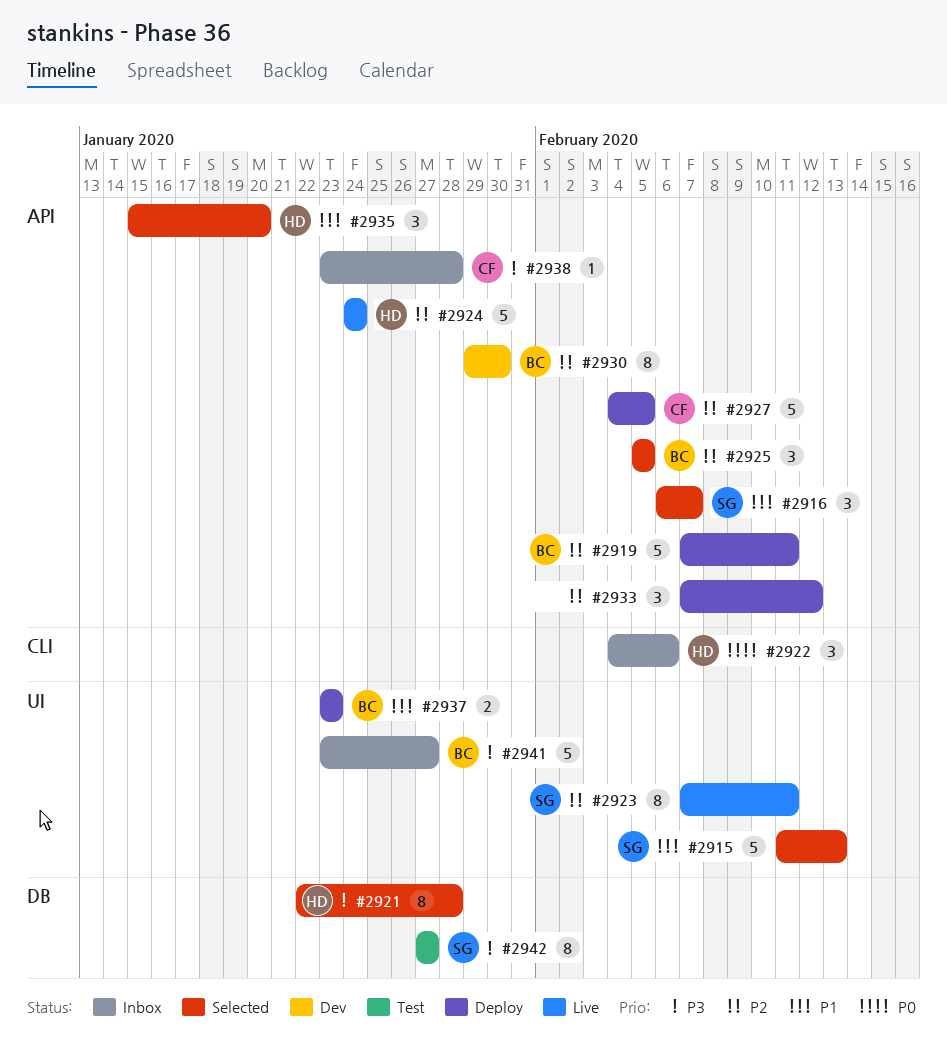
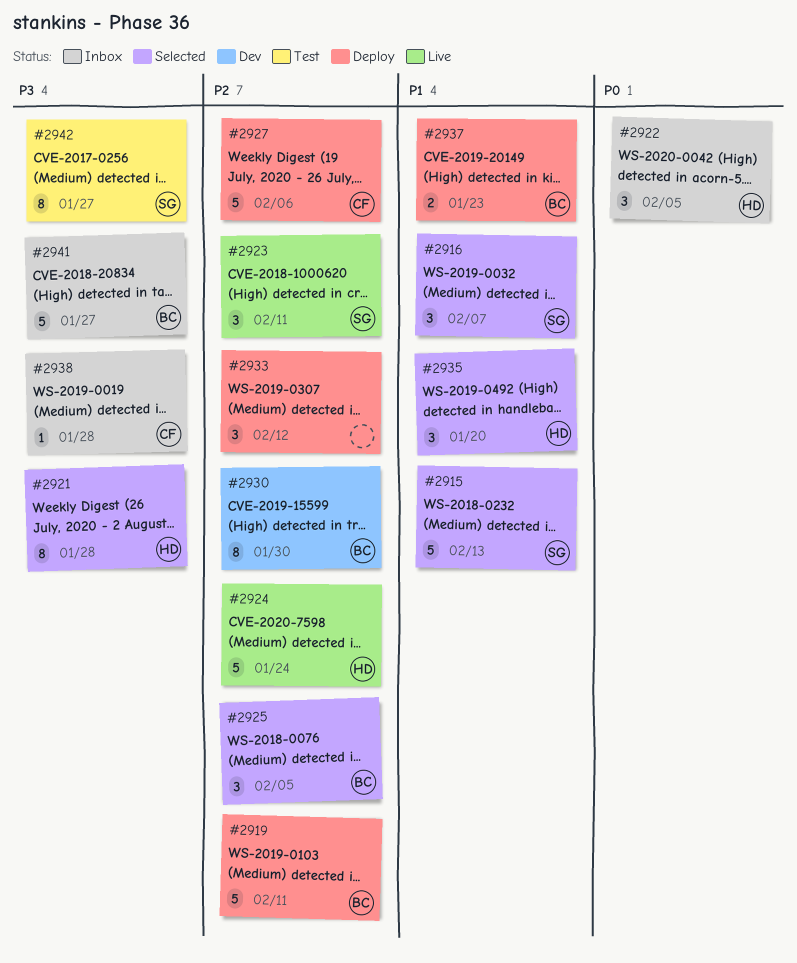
#2922, due: Feb 6 -> Feb 5
#2923, estimate: 8 -> 3
#2927, due: Feb 5 -> Feb 6

